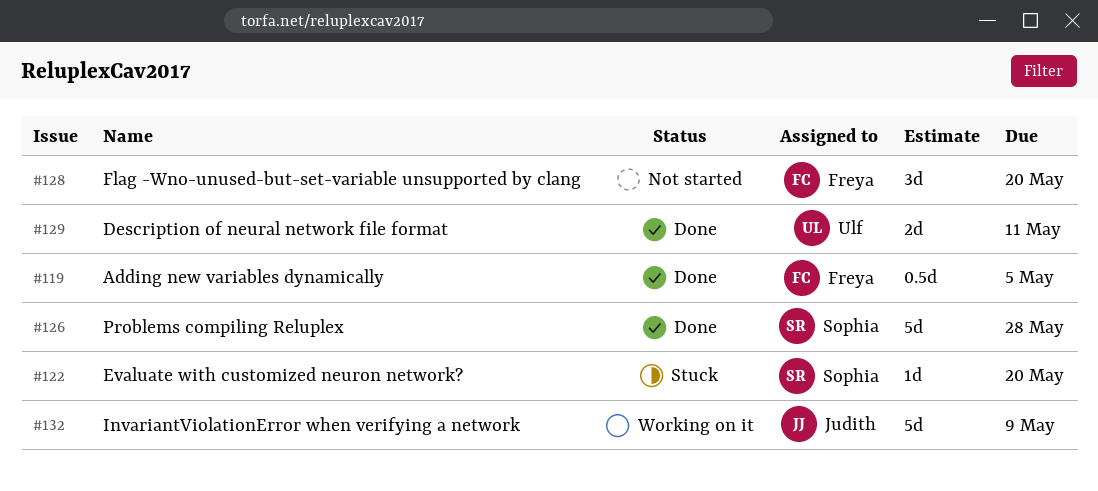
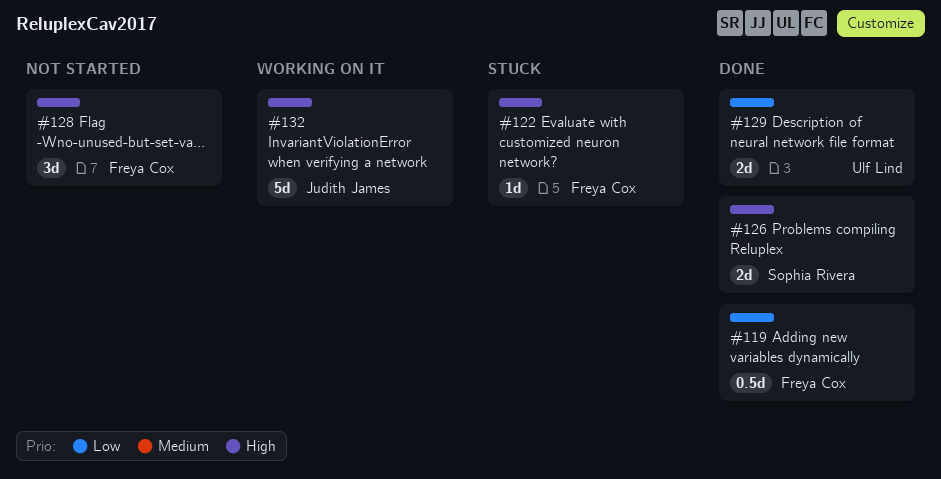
#122, owner: Sophia Rivera -> Freya Cox
#126, estimate: 5d -> 2d

